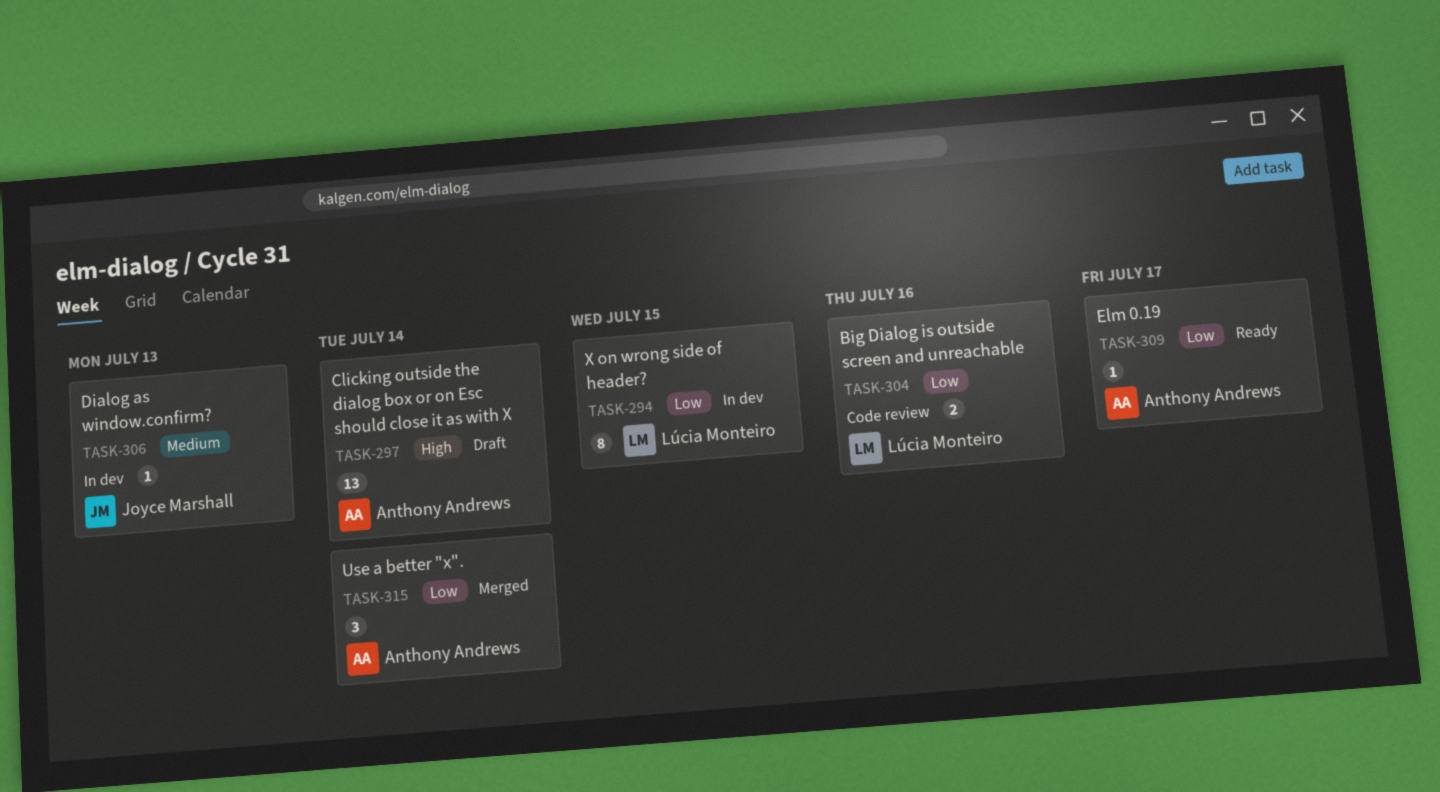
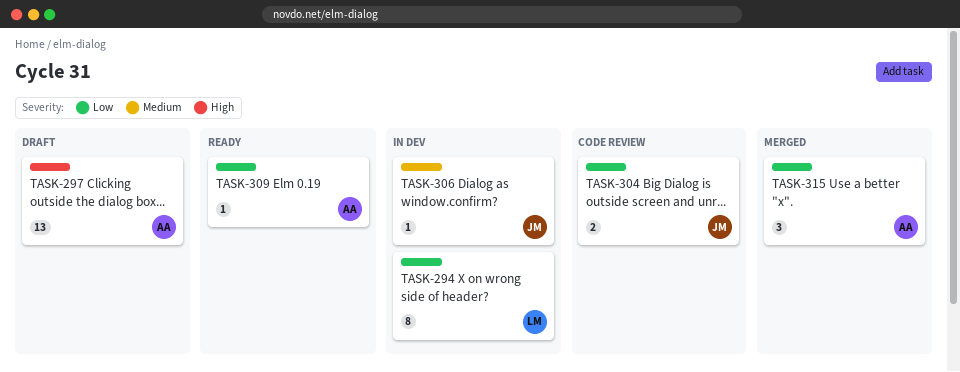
TASK-304, owner: Lúcia Monteiro -> Joyce Marshall

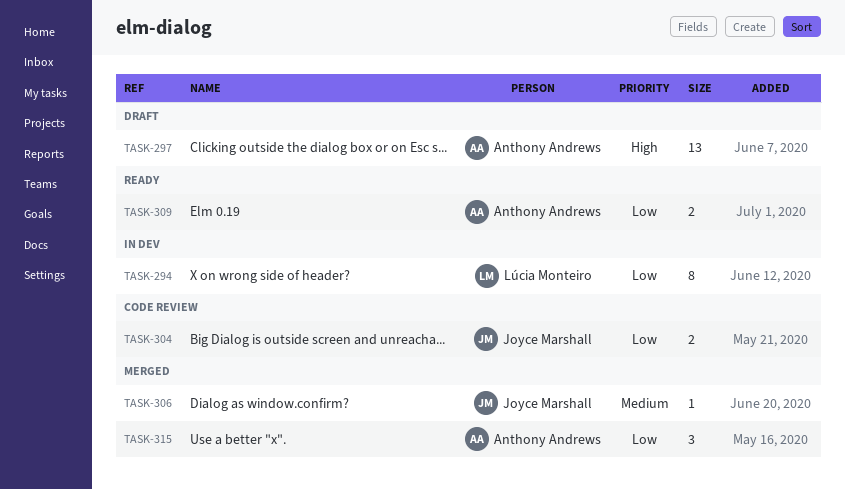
TASK-306, status: In dev -> Merged
TASK-309, estimate: 1 -> 2

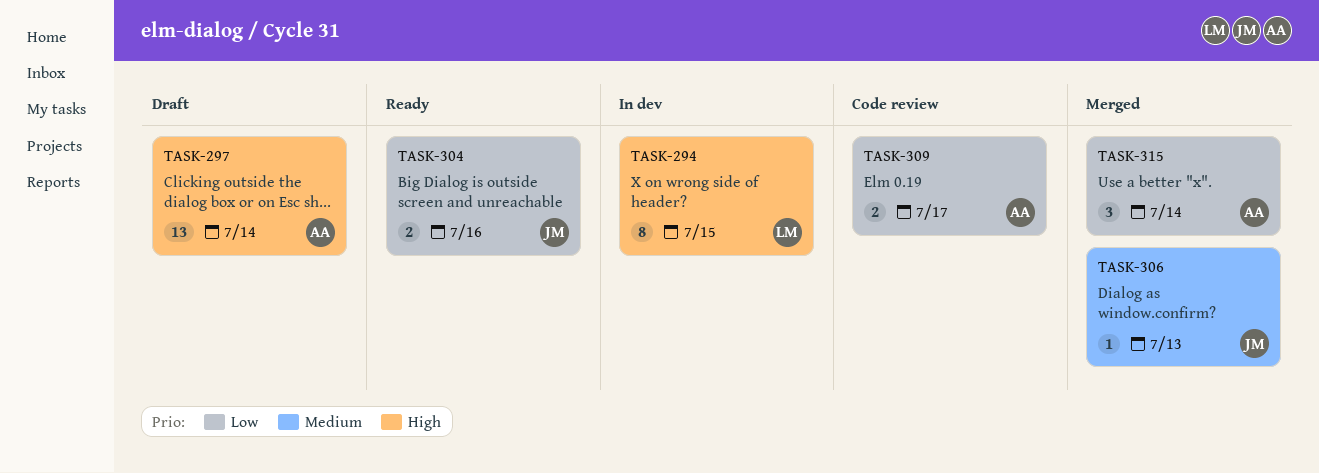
TASK-294, priority: Low -> High
TASK-304, status: Code review -> Ready
TASK-309, status: Ready -> Code review

